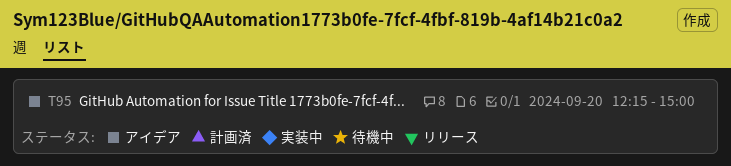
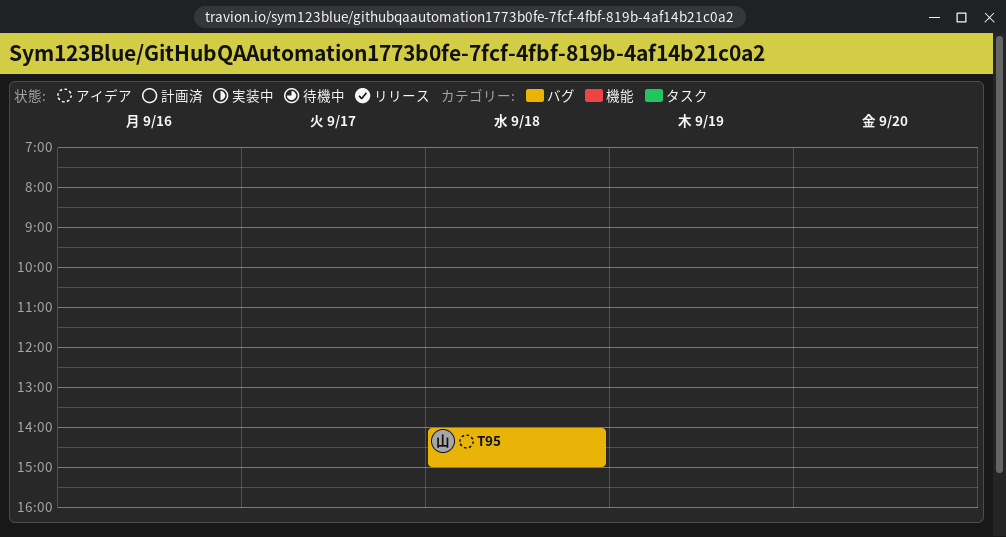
T95, day: Sep 20 -> Sep 18
T95, begins: 12:15 -> 14:00

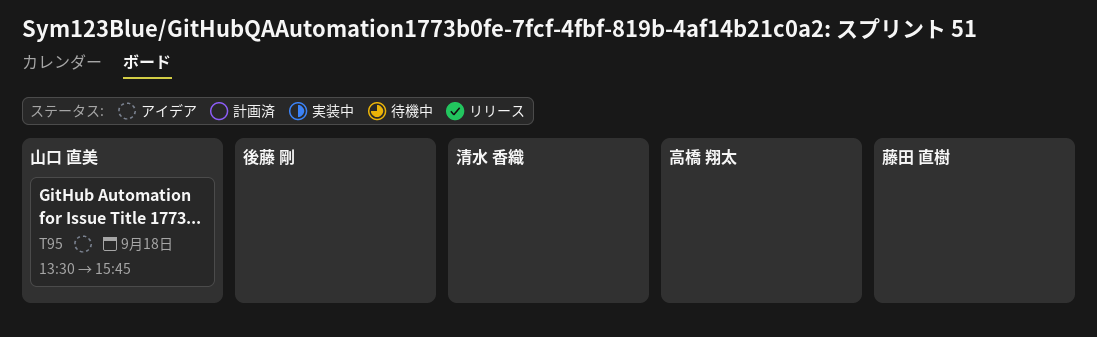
T95, begins: 14:00 -> 13:30
T95, ends: 15:00 -> 15:45

